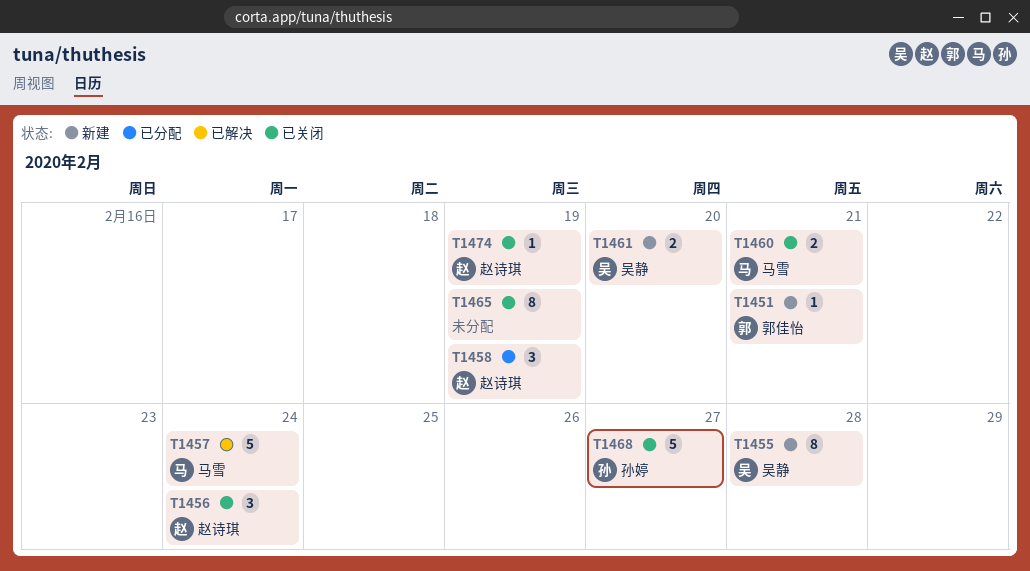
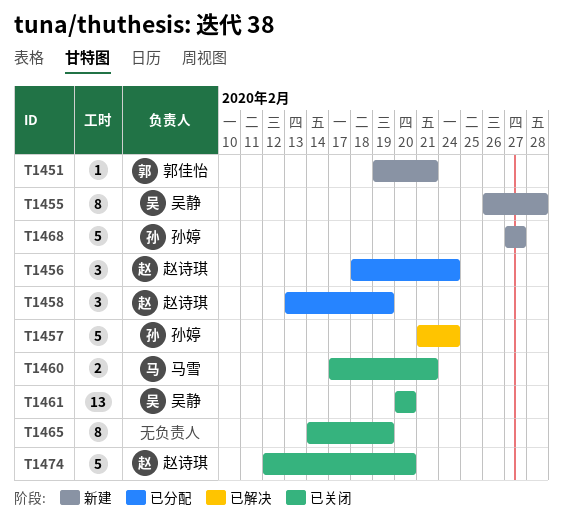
T1456, status: 已关闭 -> 已分配
T1457, owner: 马雪 -> 孙婷
T1461, status: 新建 -> 已关闭
T1461, estimate: 2 -> 13
T1468, status: 已关闭 -> 新建
T1474, estimate: 1 -> 5
T1474, due: Feb 19 -> Feb 20

